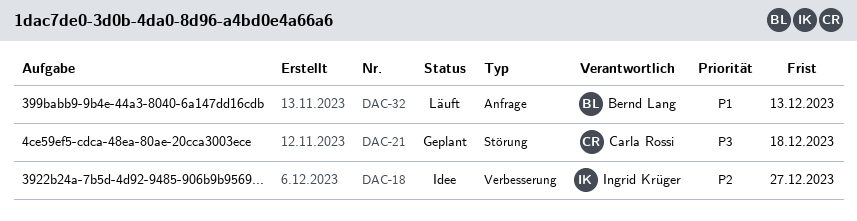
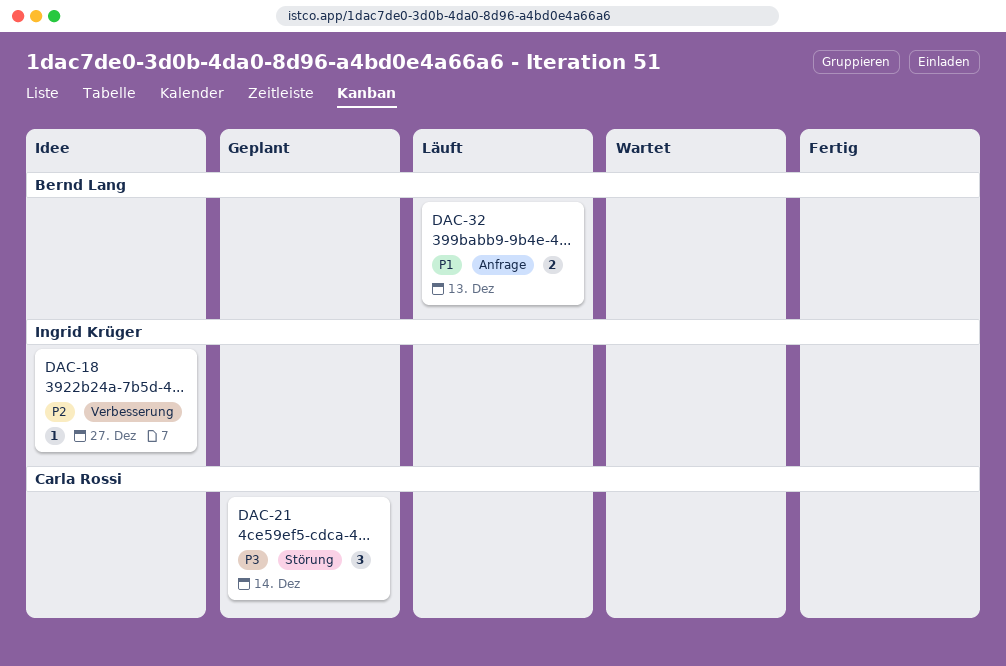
DAC-21, due: Dec 18 -> Dec 14

